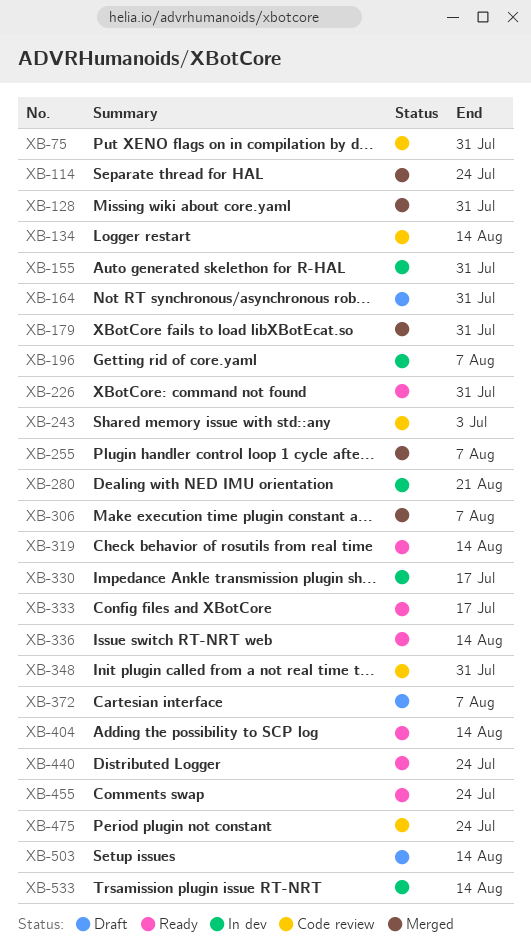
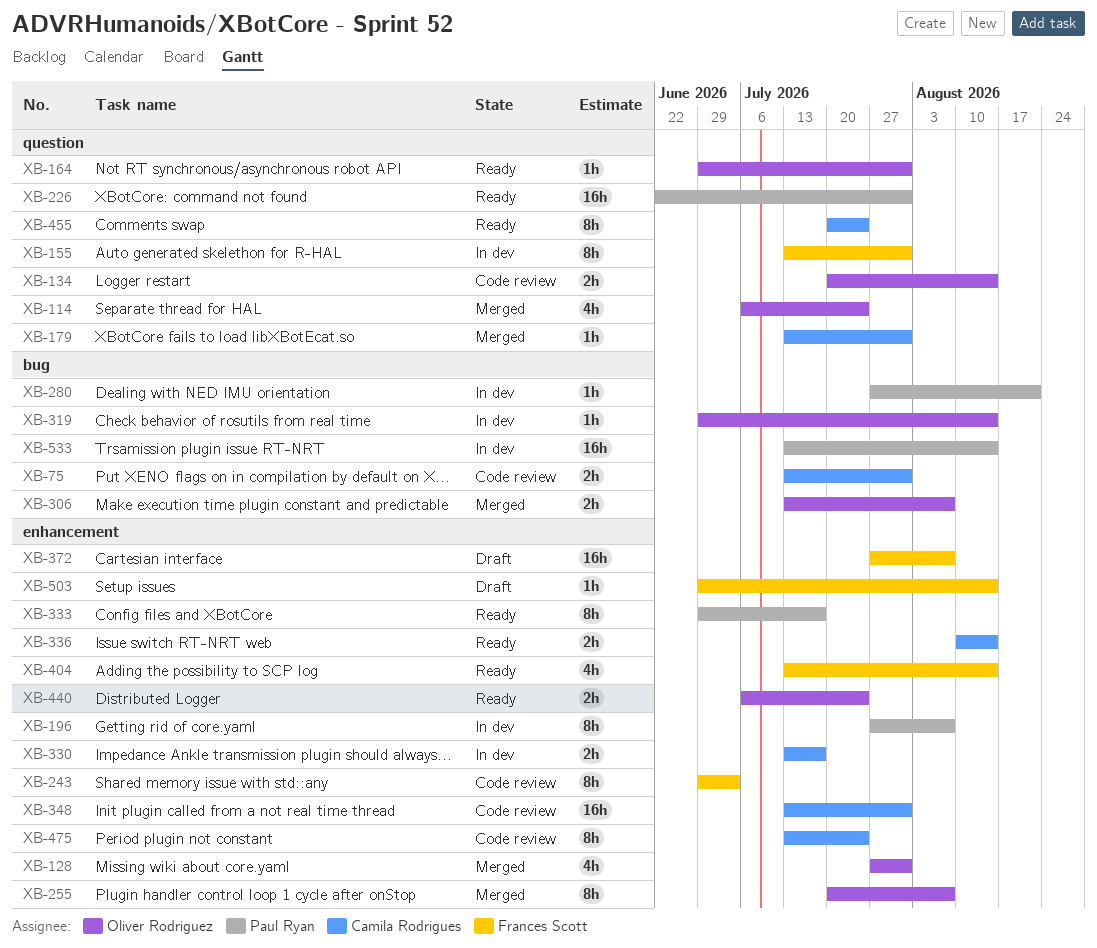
XB-164, status: Draft -> Ready
XB-319, status: Ready -> In dev

